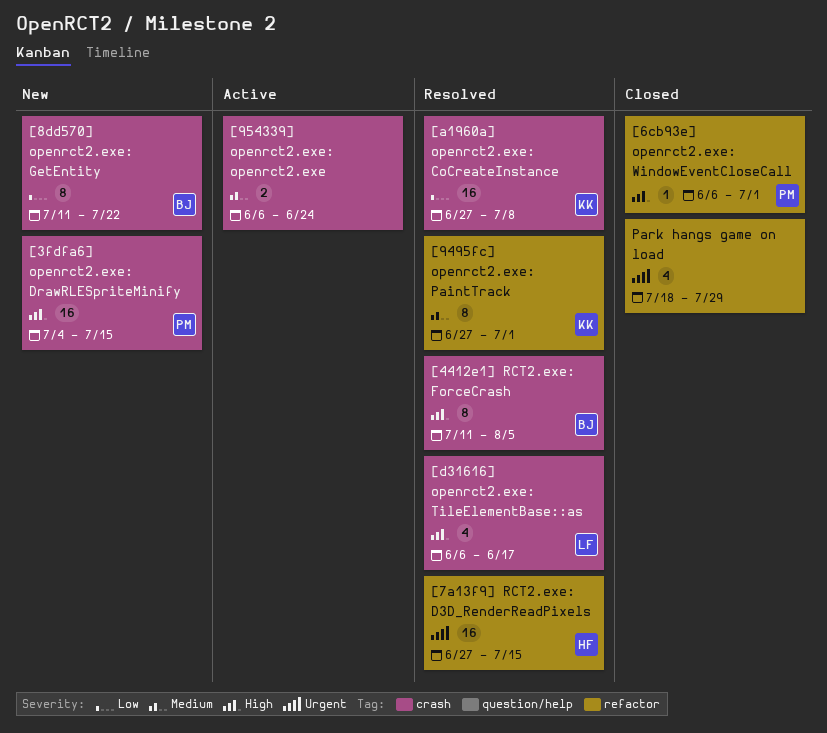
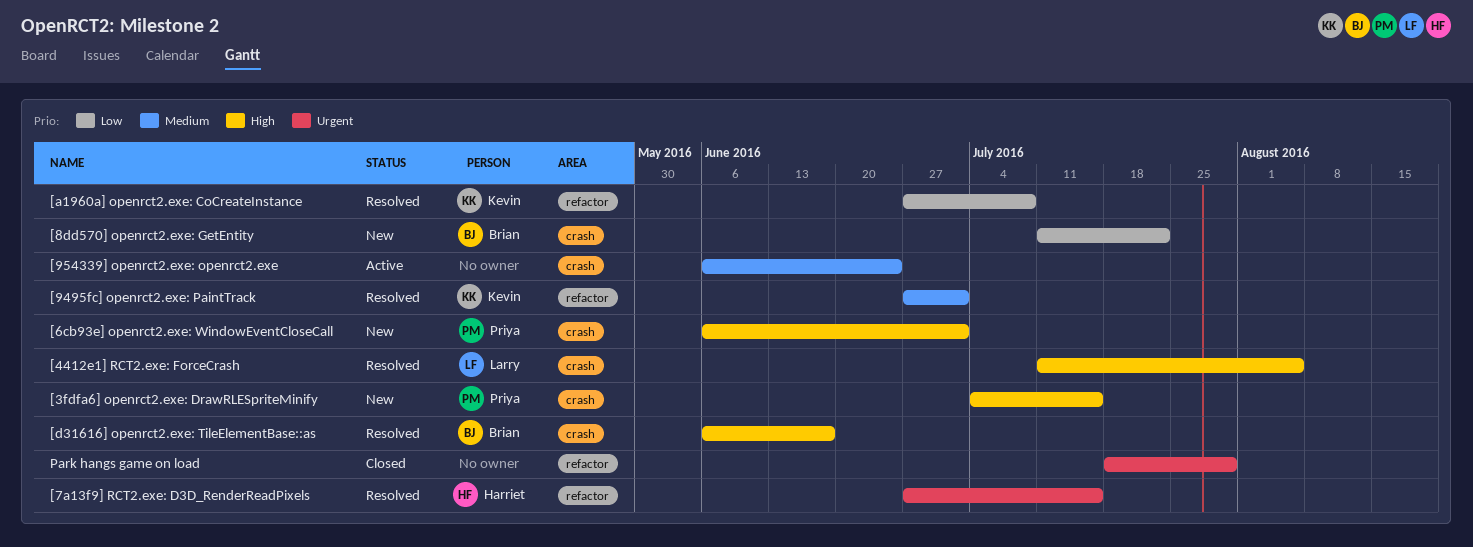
[4412e1] RCT2.exe: ForceCrash, owner: Brian -> Larry
[6cb93e] openrct2.exe: WindowEventCloseCall, status: Closed -> New
[6cb93e] openrct2.exe: WindowEventCloseCall, label: refactor -> crash
[a1960a] openrct2.exe: CoCreateInstance, label: crash -> refactor
[d31616] openrct2.exe: TileElementBase::as, owner: Larry -> Brian

